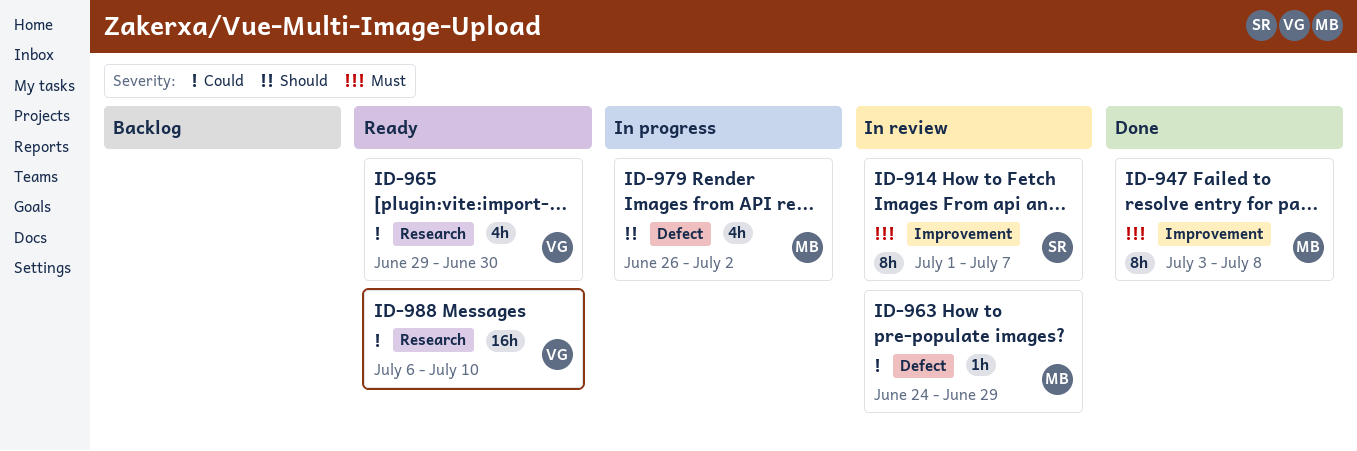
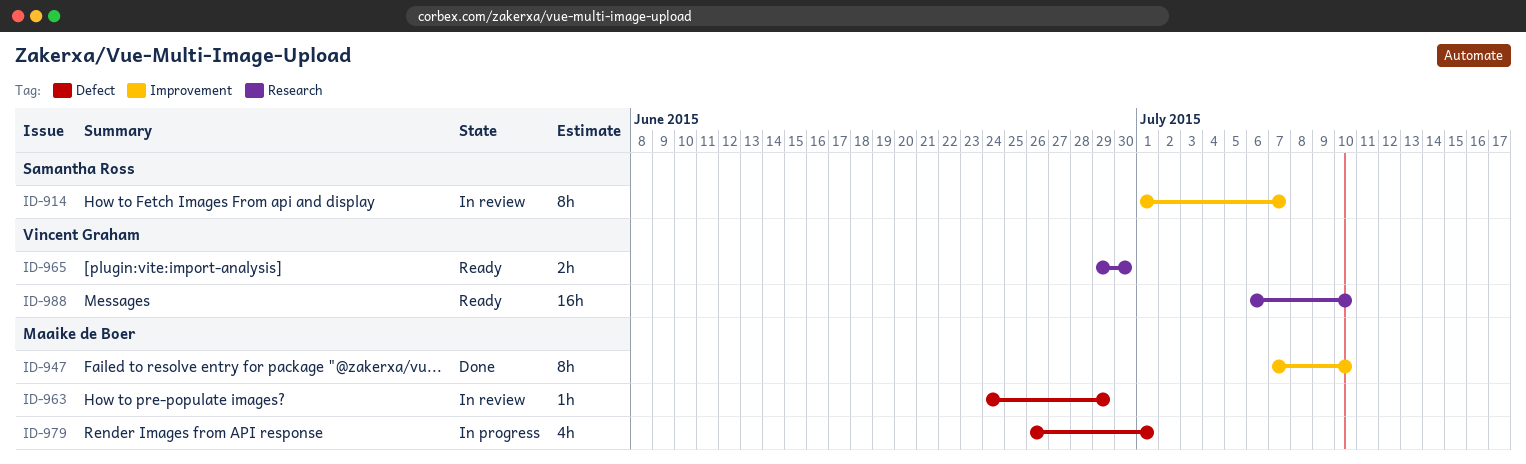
ID-947, start: Jul 3 -> Jul 7
ID-947, due: Jul 8 -> Jul 10
ID-965, estimate: 4h -> 2h
ID-979, due: Jul 2 -> Jul 1

